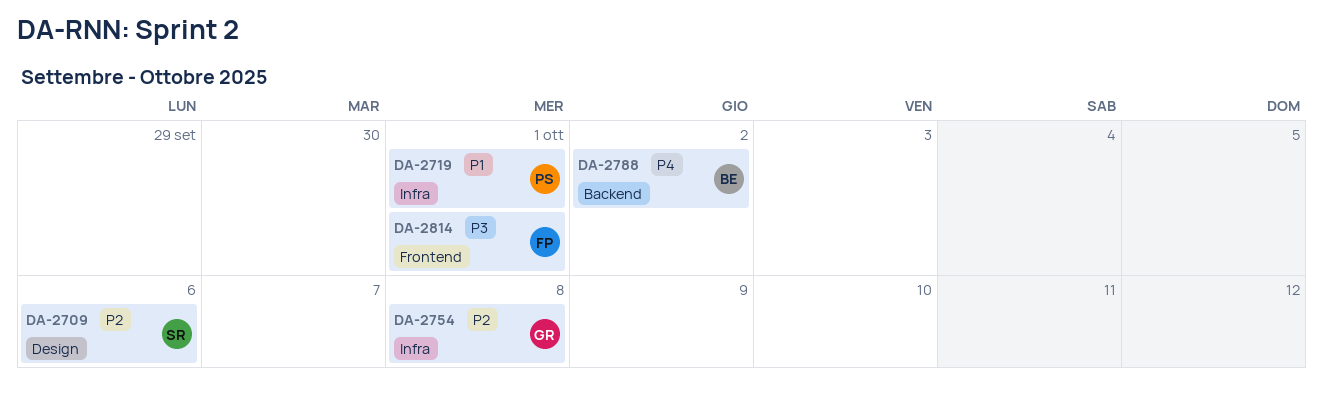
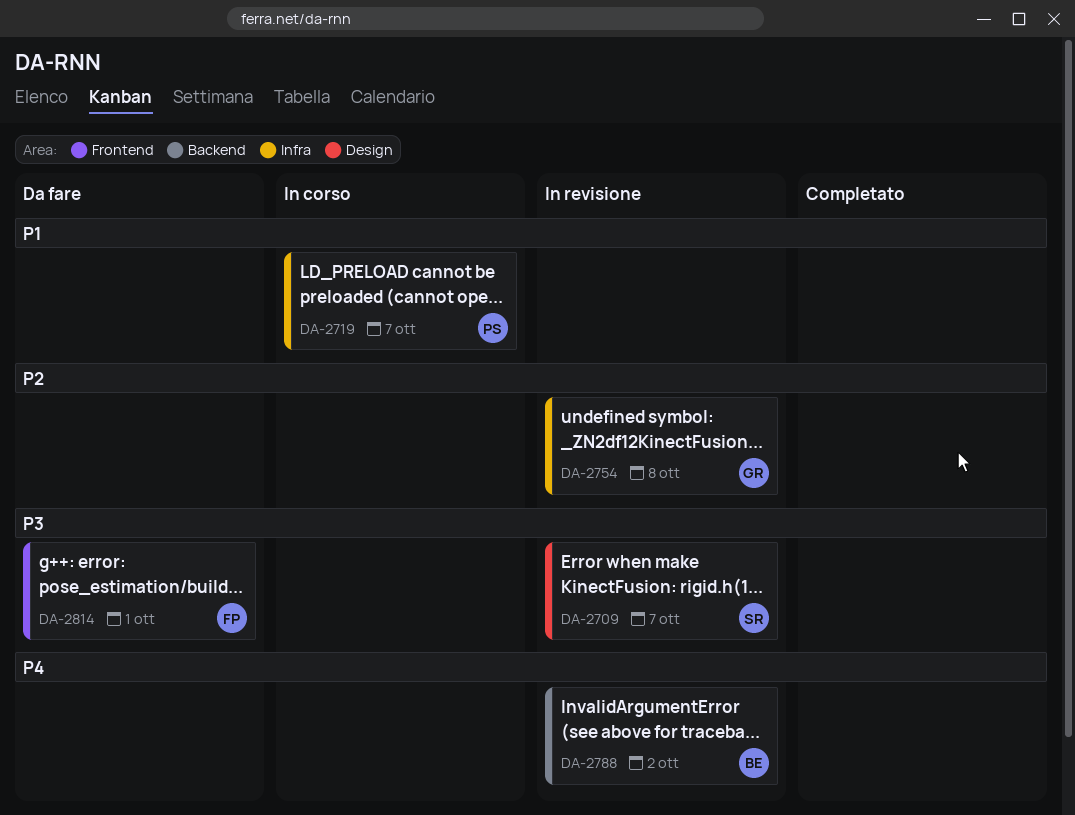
DA-2709, priority: P2 -> P3
DA-2709, due: Oct 6 -> Oct 7
DA-2719, due: Oct 1 -> Oct 7

